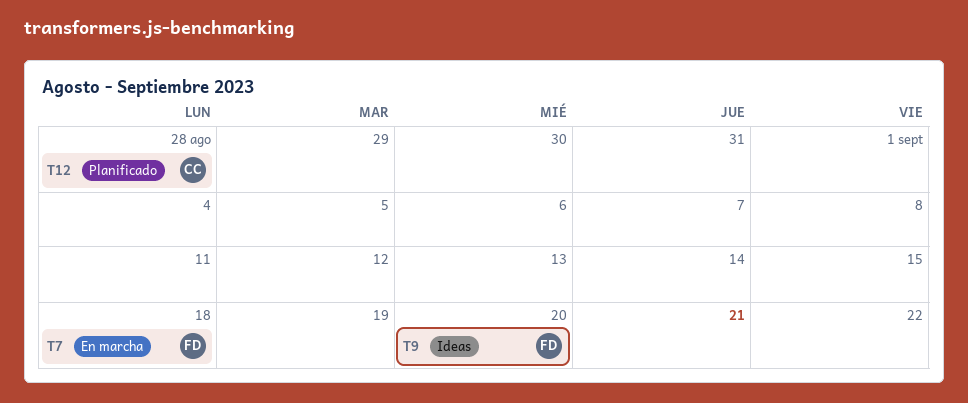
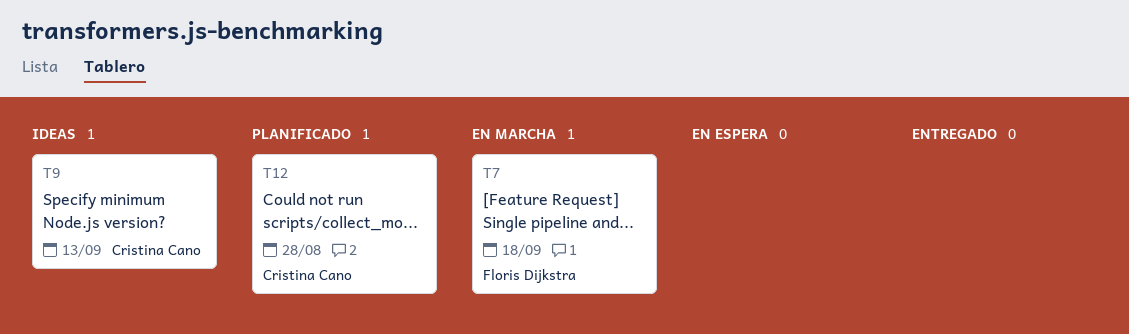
T9, owner: Floris Dijkstra -> Cristina Cano
T9, due: Sep 20 -> Sep 13

